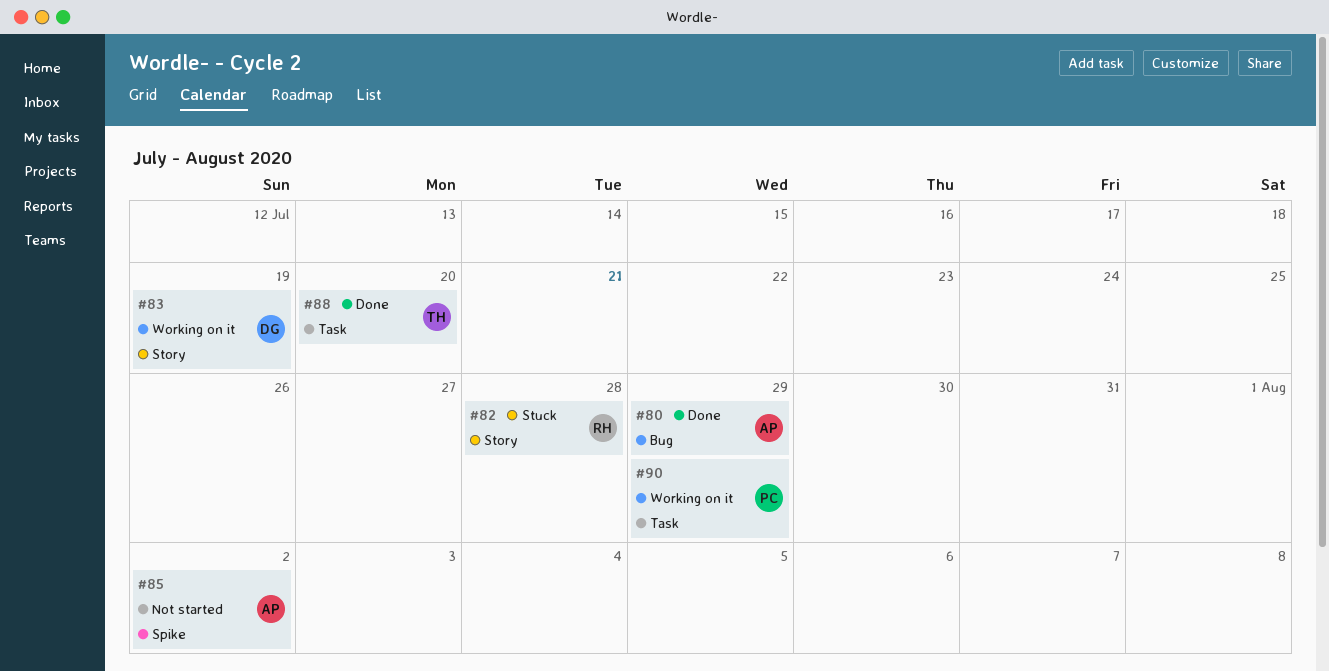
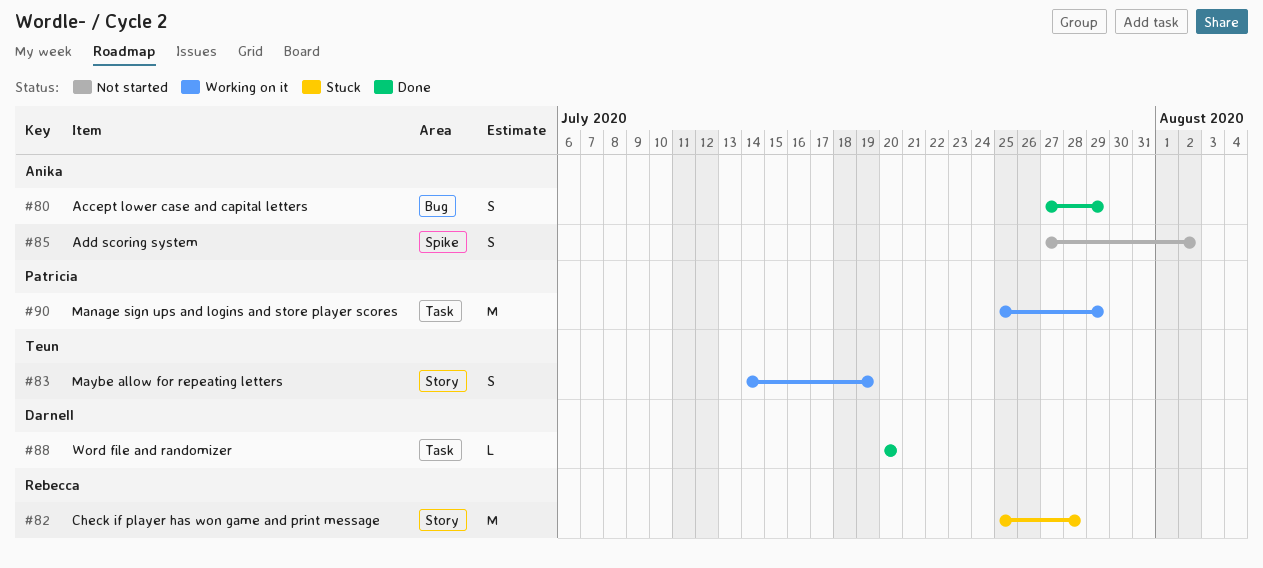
#83, owner: Darnell -> Teun
#88, owner: Teun -> Darnell

